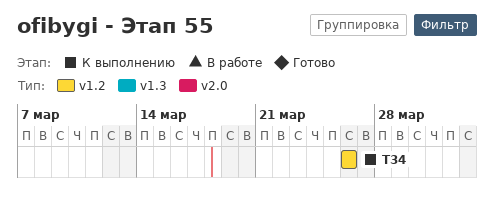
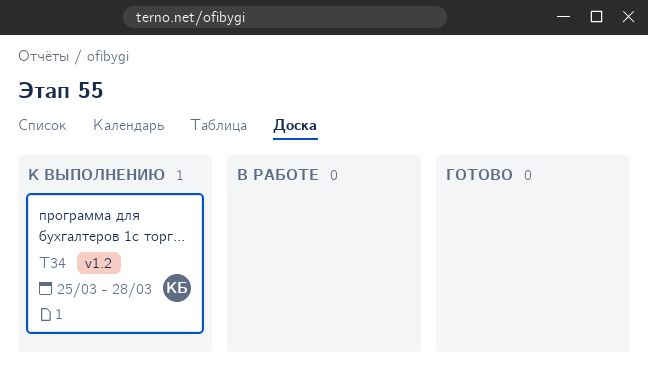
T34, start: Mar 26 -> Mar 25
T34, due: Mar 26 -> Mar 28

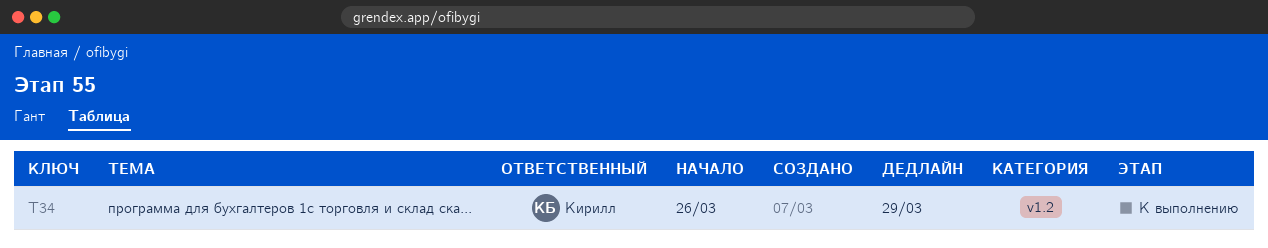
T34, start: Mar 25 -> Mar 26
T34, due: Mar 28 -> Mar 29

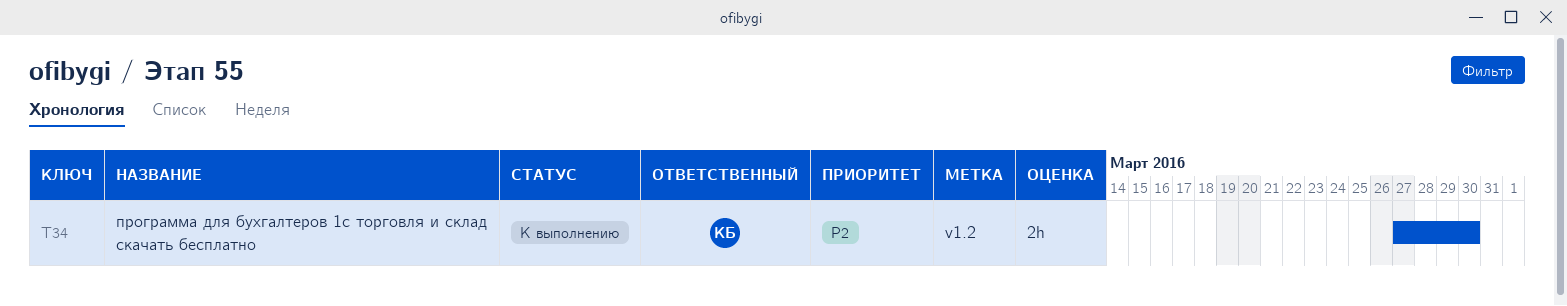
T34, start: Mar 26 -> Mar 27
T34, due: Mar 29 -> Mar 30

